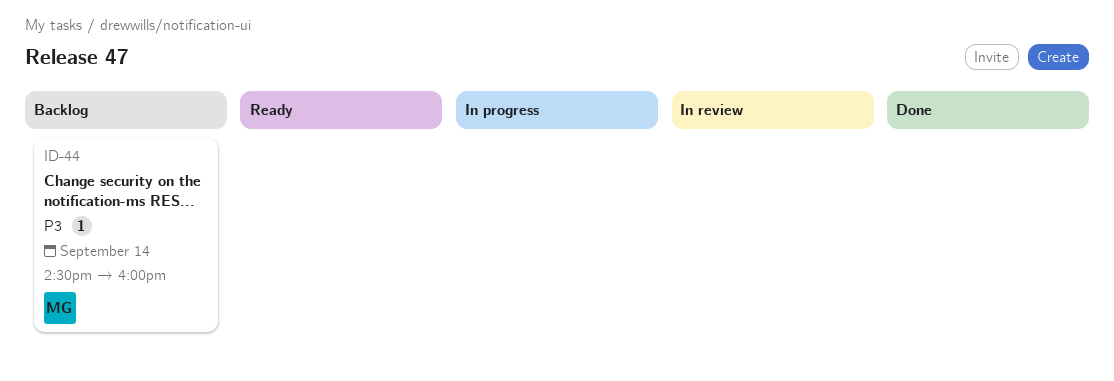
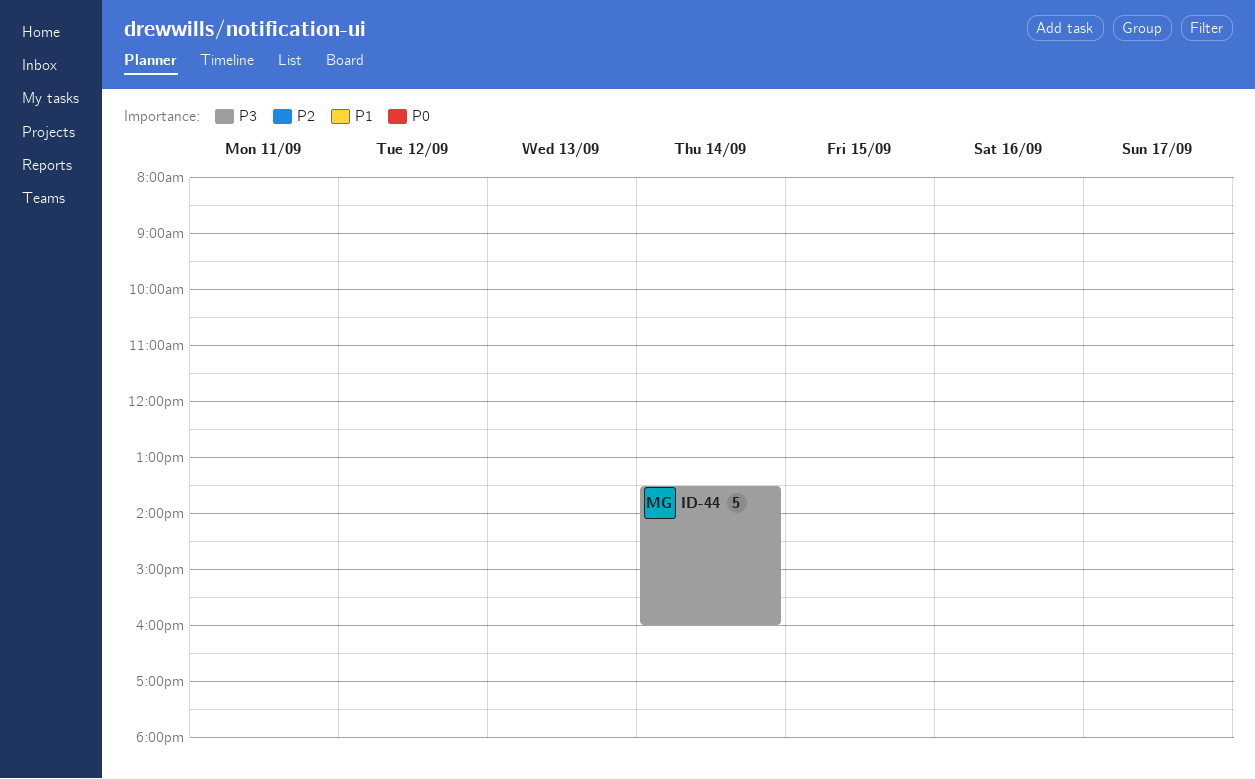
ID-44, estimate: 1 -> 5
ID-44, begins: 14:30 -> 13:30

